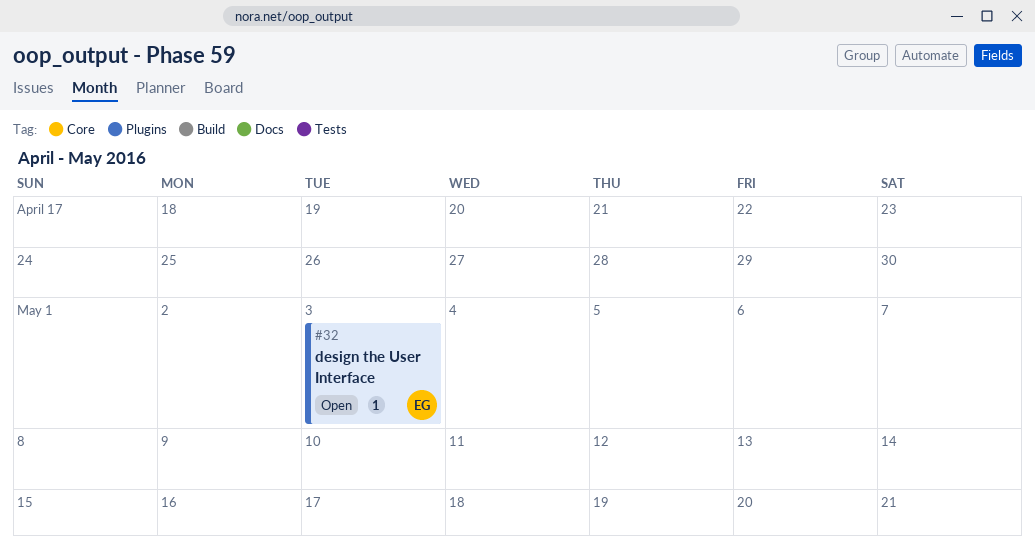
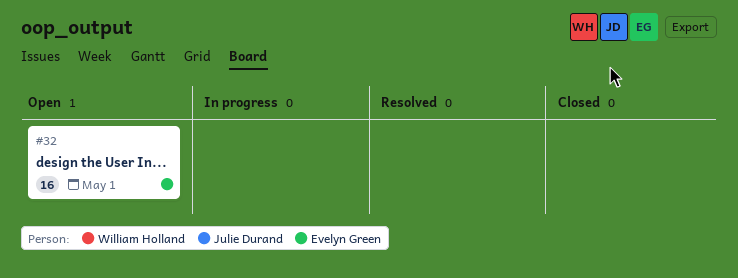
#32, estimate: 1 -> 16
#32, due: May 3 -> May 1

